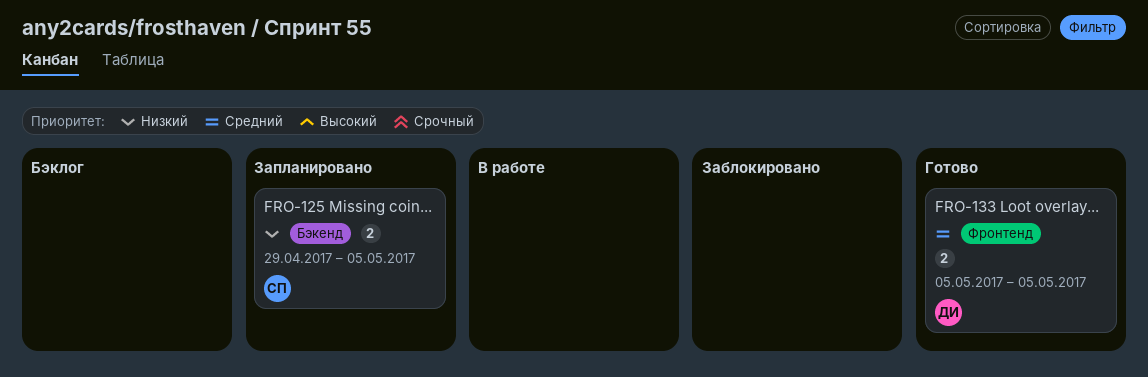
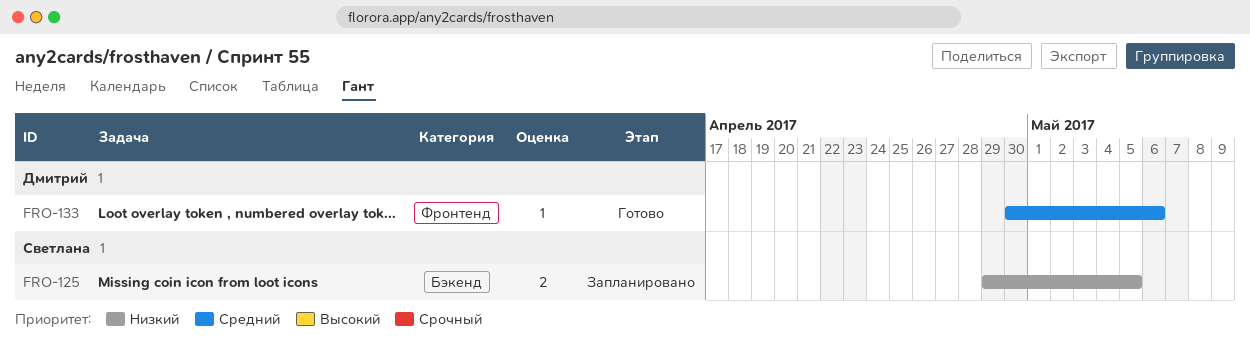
FRO-133, estimate: 2 -> 1
FRO-133, start: May 5 -> Apr 30
FRO-133, due: May 5 -> May 6

